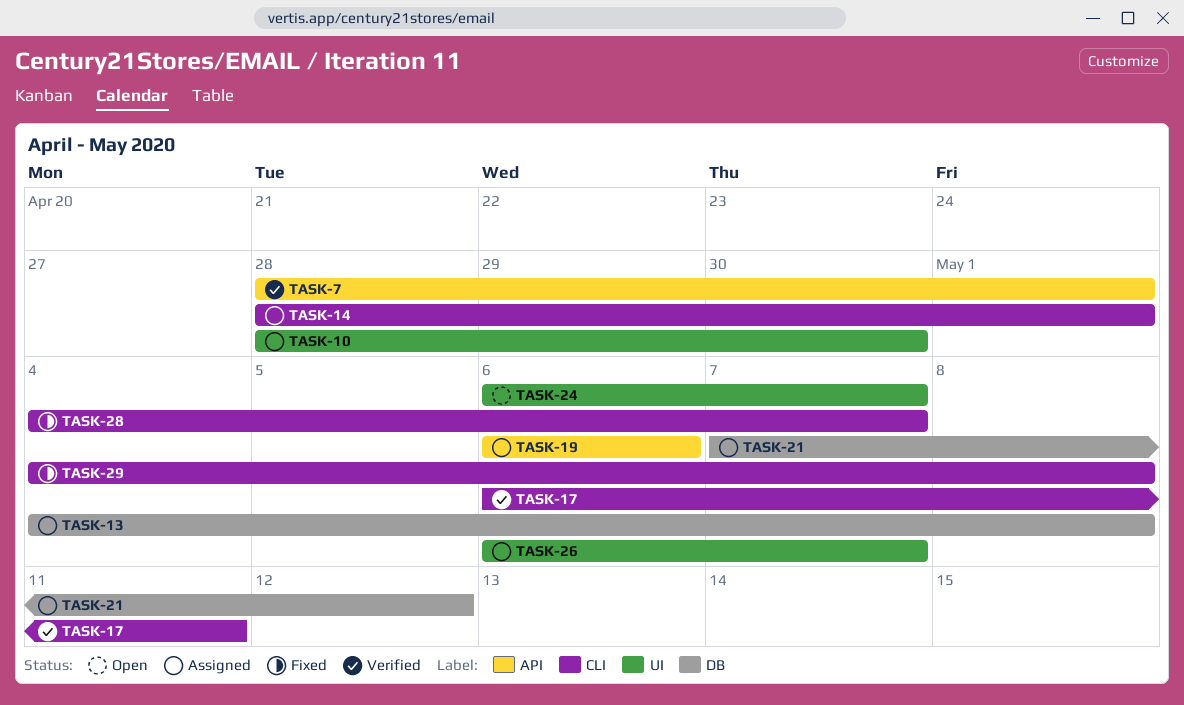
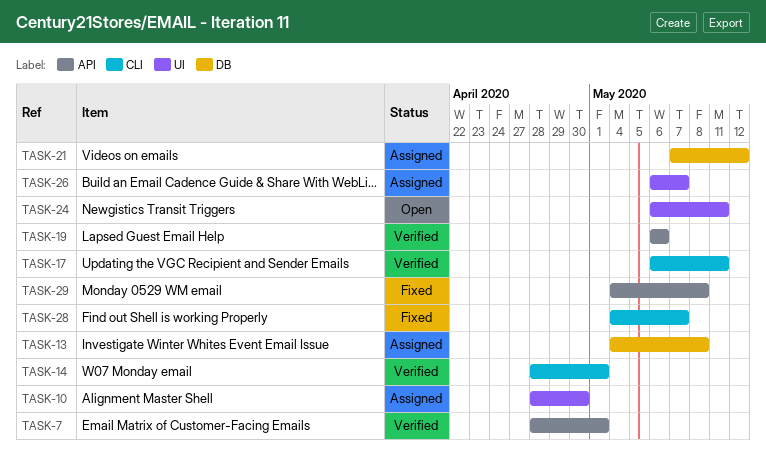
TASK-14, status: Assigned -> Verified
TASK-19, status: Assigned -> Verified
TASK-24, due: May 7 -> May 11
TASK-29, label: CLI -> API

